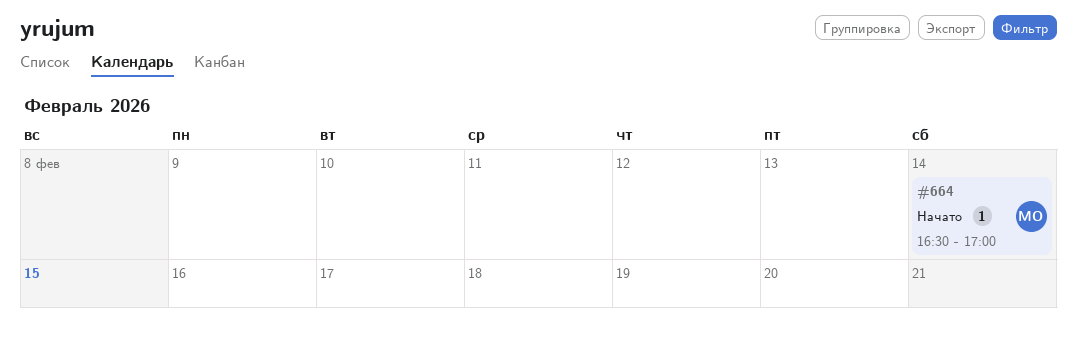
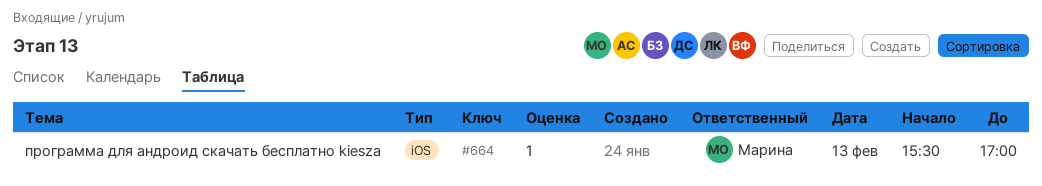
#664, day: Feb 14 -> Feb 13
#664, begins: 16:30 -> 15:30

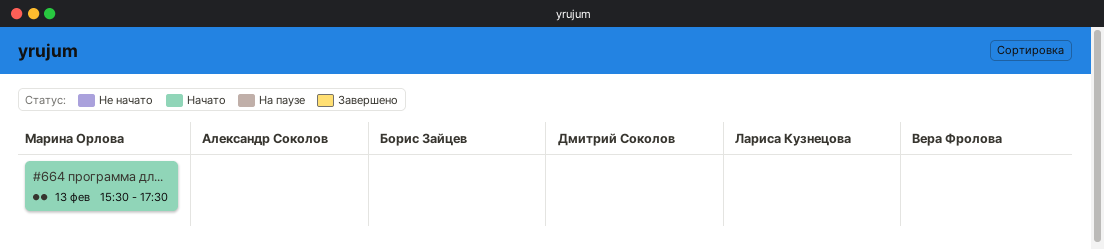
#664, estimate: 1 -> 2
#664, ends: 17:00 -> 17:30

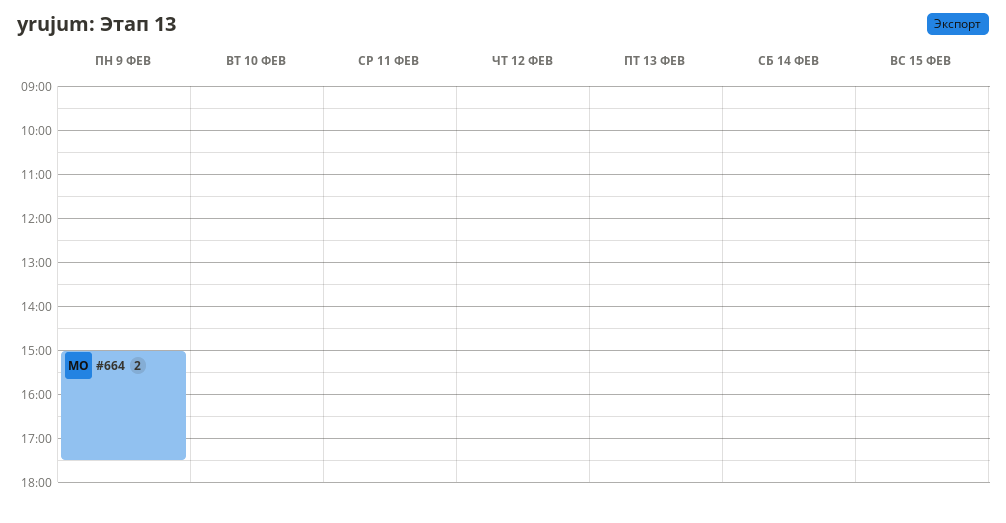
#664, day: Feb 13 -> Feb 9
#664, begins: 15:30 -> 15:00

